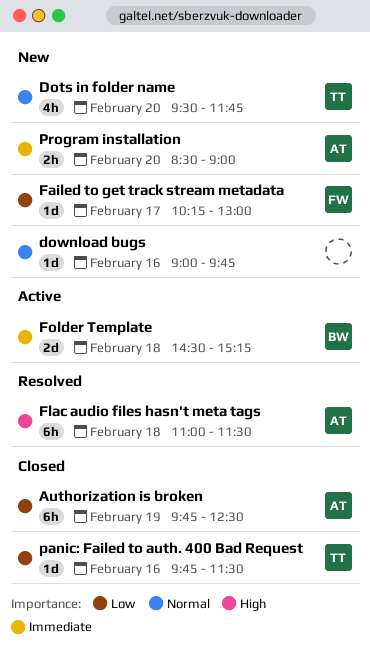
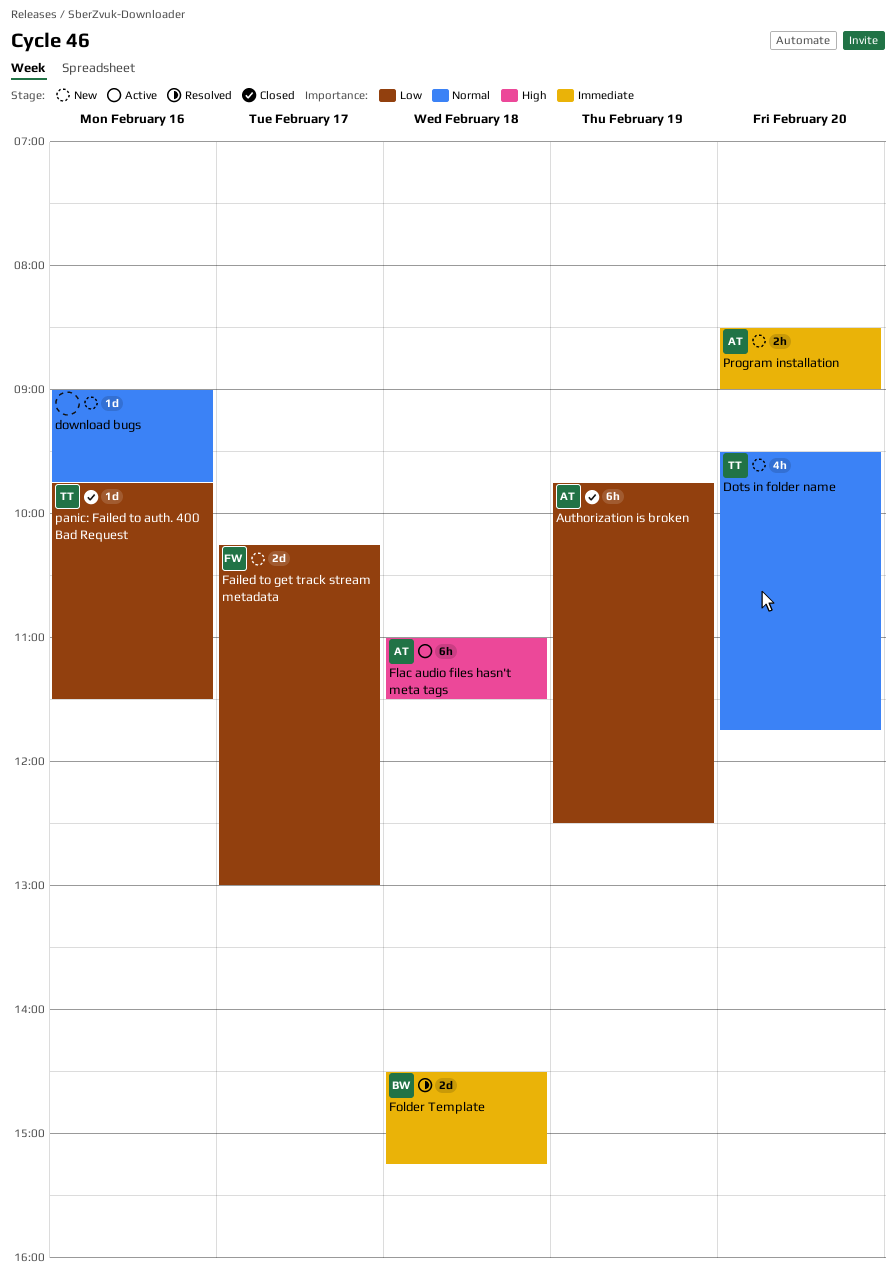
Failed to get track stream metadata, estimate: 1d -> 2d
Flac audio files hasn't meta tags, status: Resolved -> Active
Folder Template, status: Active -> Resolved

